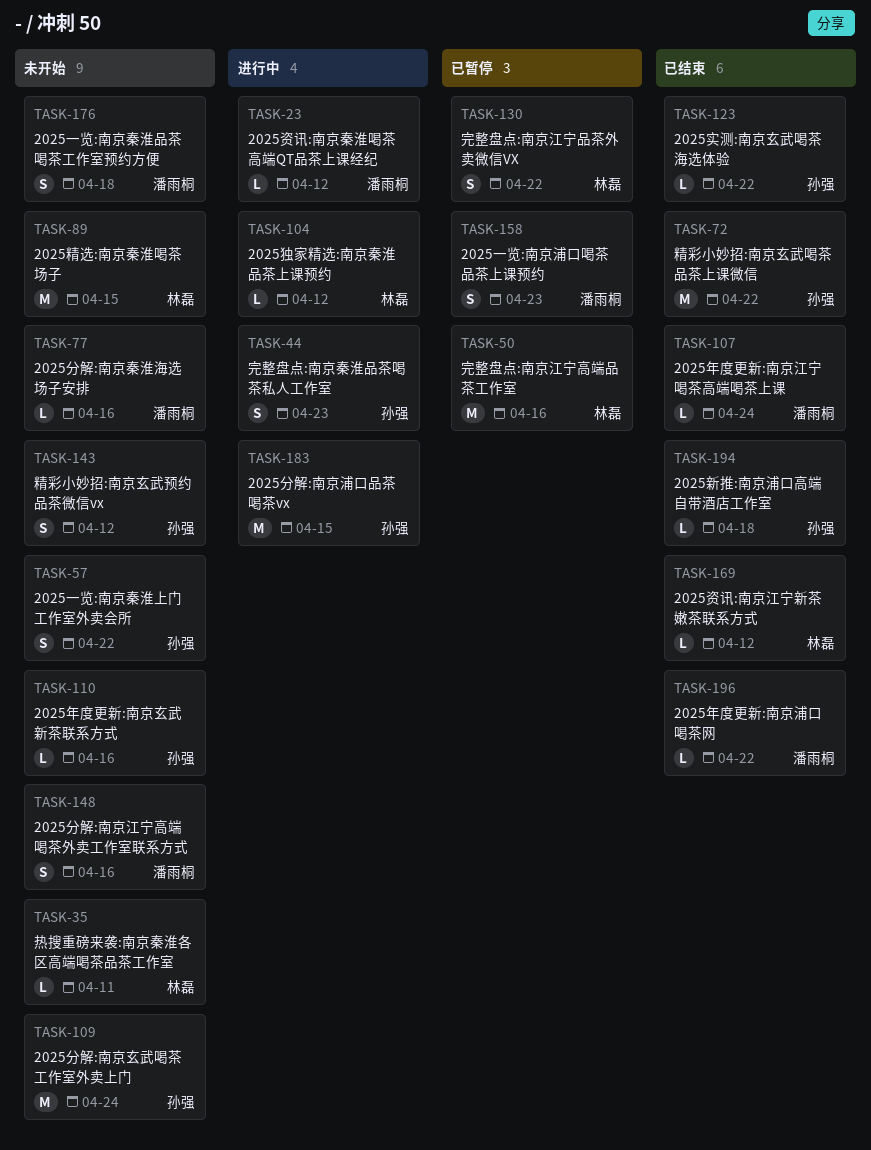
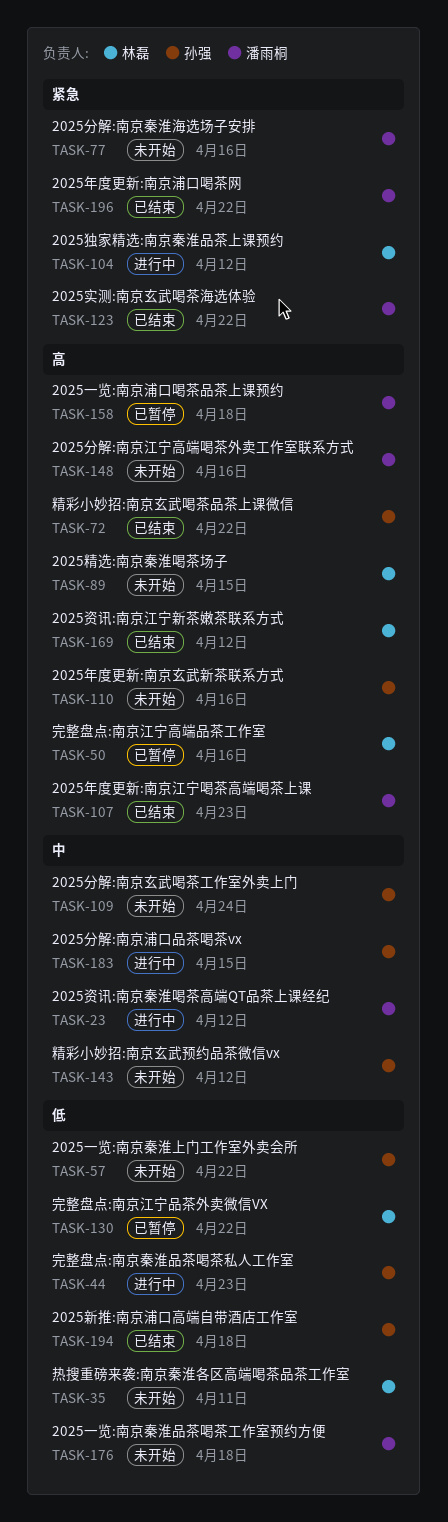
TASK-107, due: Apr 24 -> Apr 23
TASK-123, owner: 孙强 -> 潘雨桐
TASK-158, due: Apr 23 -> Apr 18

